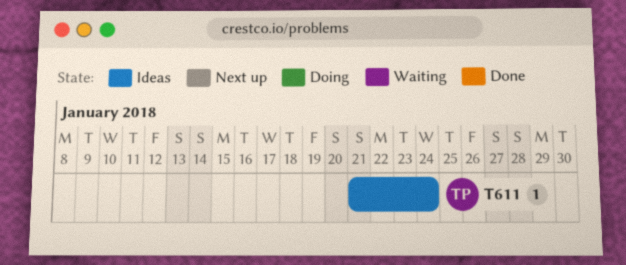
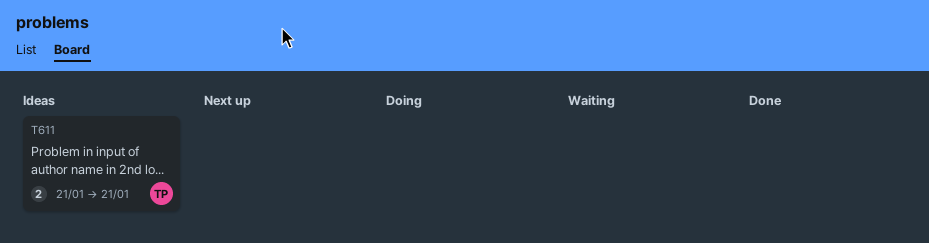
T611, estimate: 1 -> 2
T611, due: Jan 24 -> Jan 21

